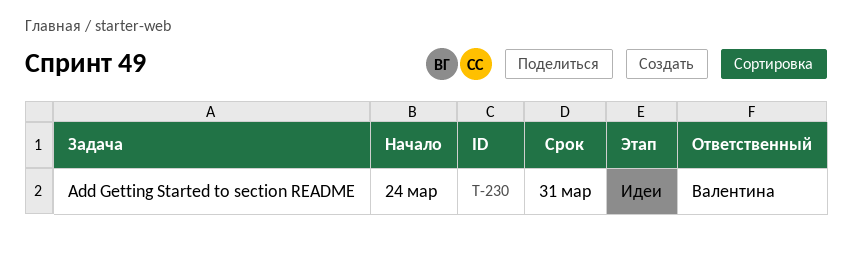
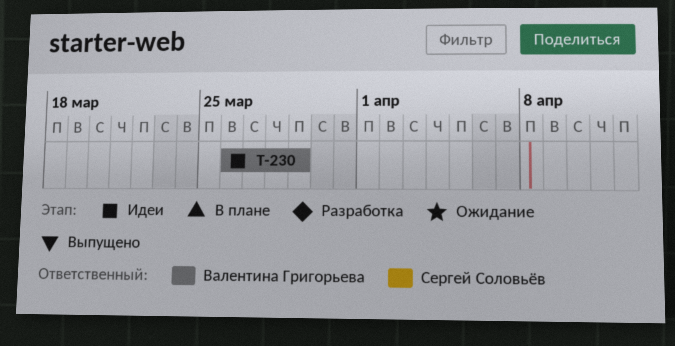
T-230, start: Mar 24 -> Mar 26
T-230, due: Mar 31 -> Mar 29

